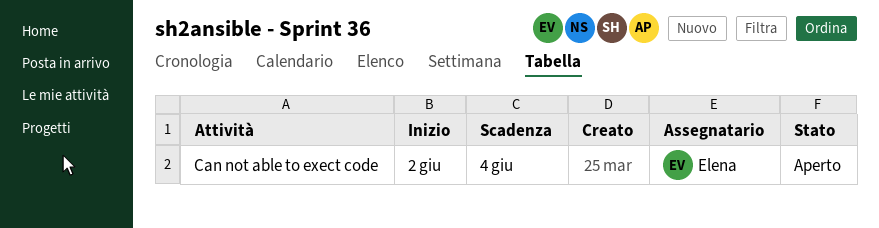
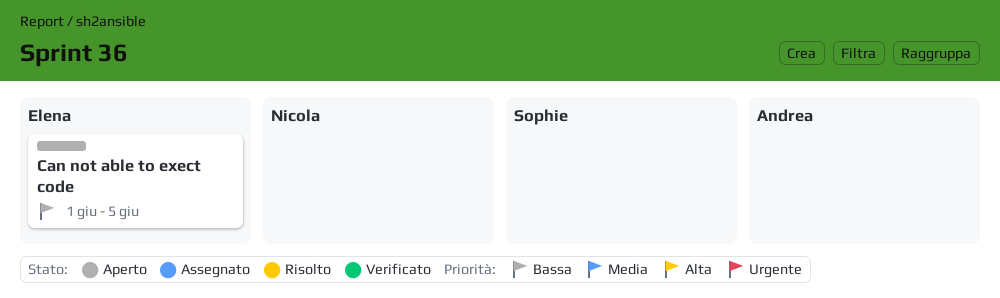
Can not able to exect code, start: Jun 2 -> Jun 1
Can not able to exect code, due: Jun 4 -> Jun 5

